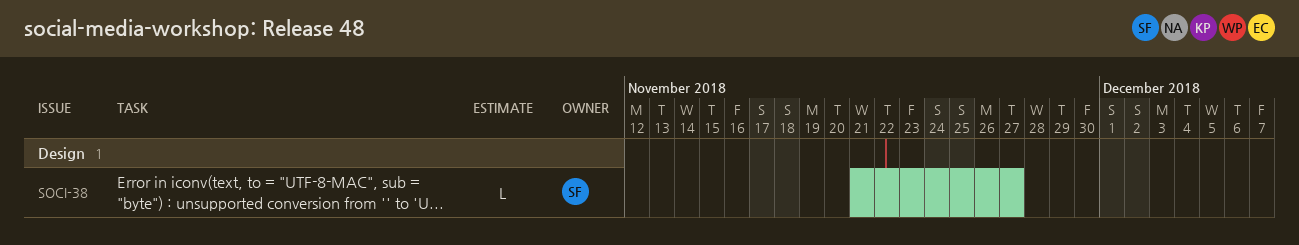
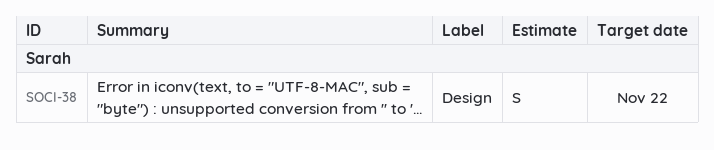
SOCI-38, estimate: L -> S
SOCI-38, due: Nov 27 -> Nov 22

